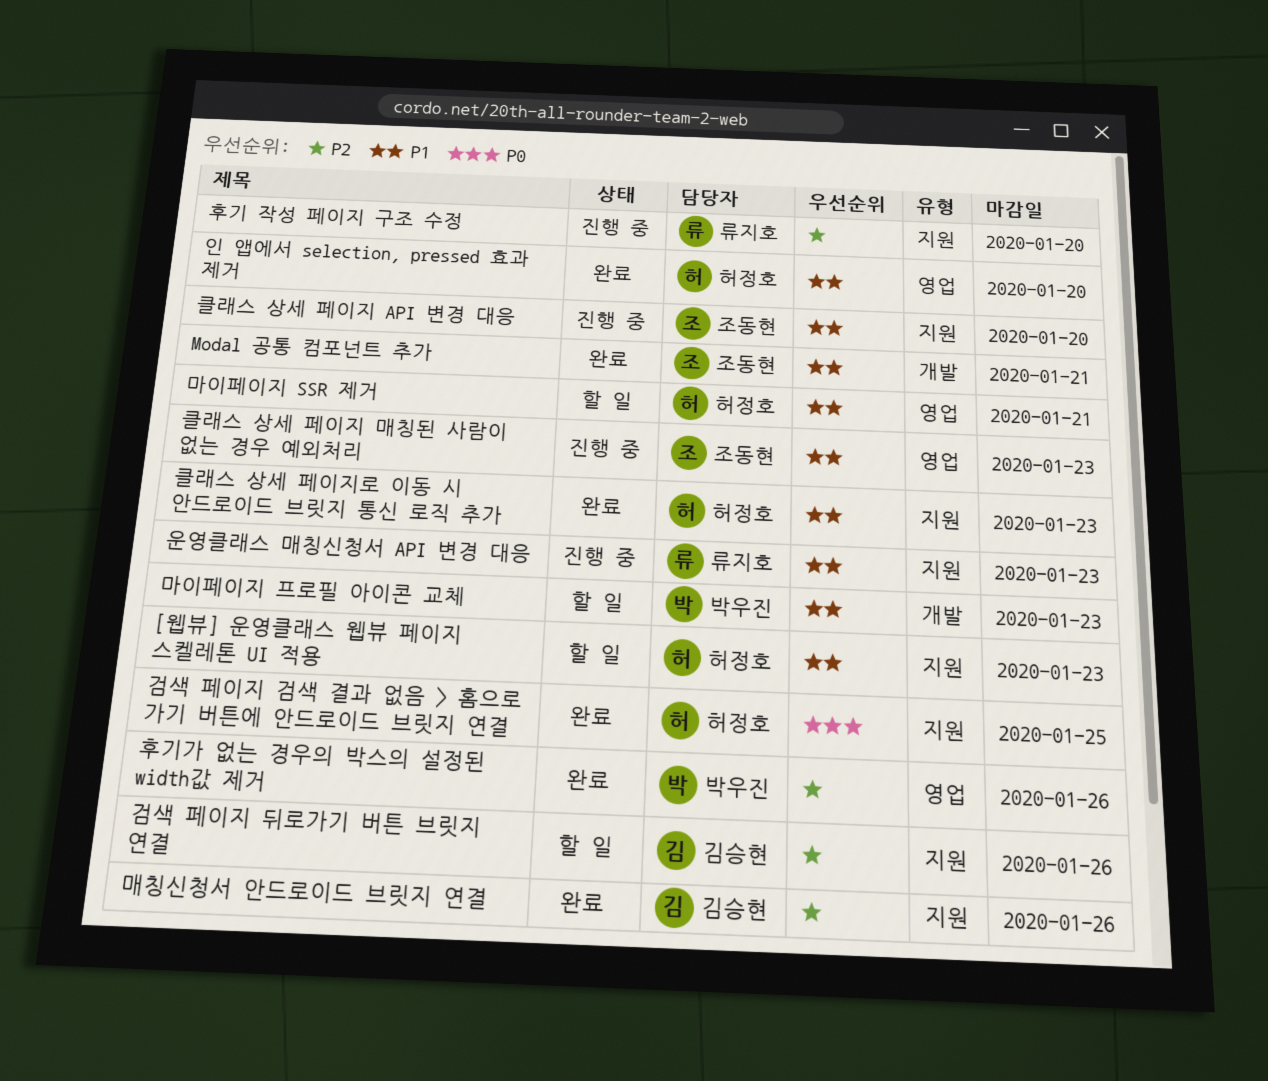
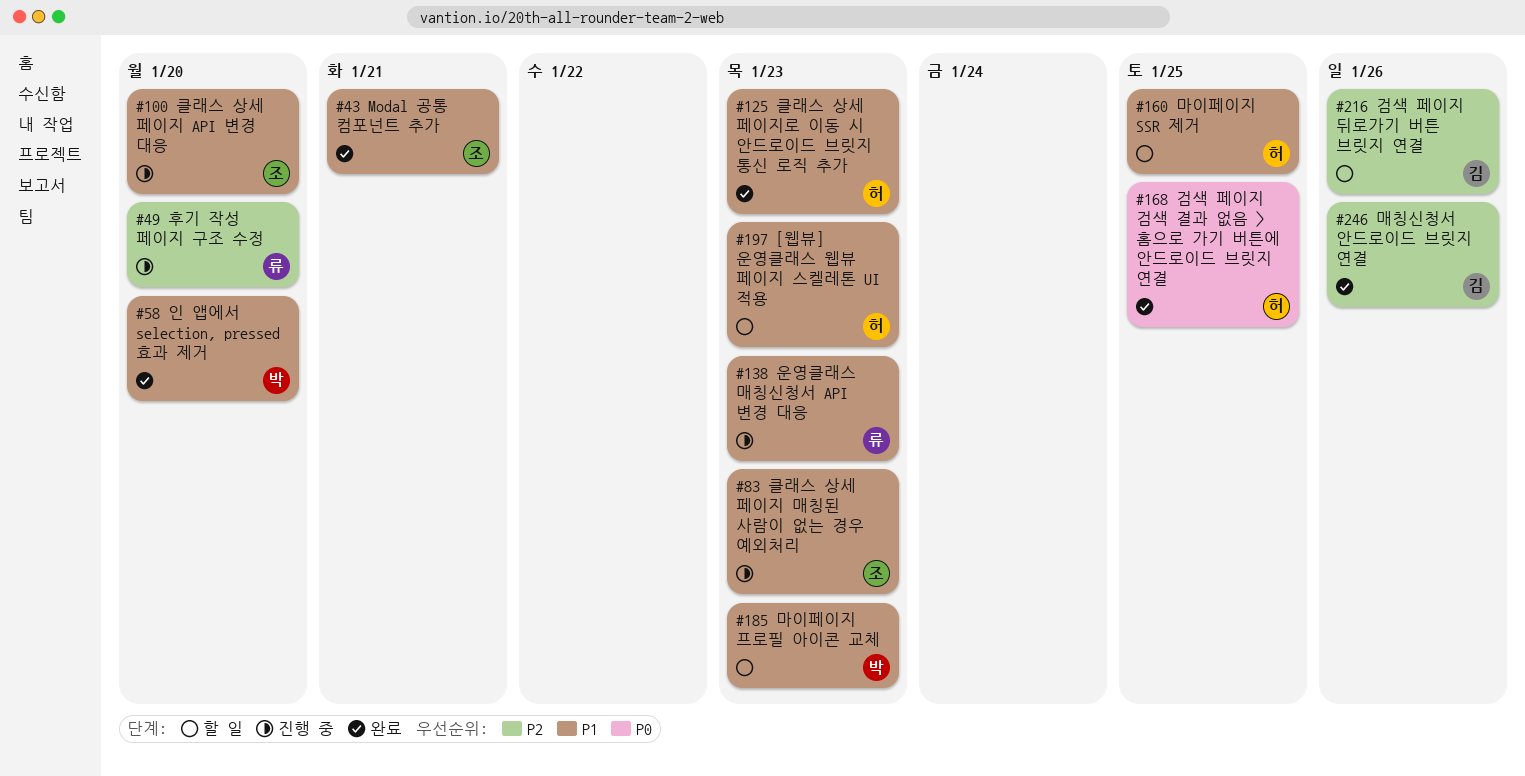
마이페이지 SSR 제거, due: Jan 21 -> Jan 25
인 앱에서 selection, pressed 효과 제거, owner: 허정호 -> 박우진
후기가 없는 경우의 박스의 설정된 width값 제거: present -> none

